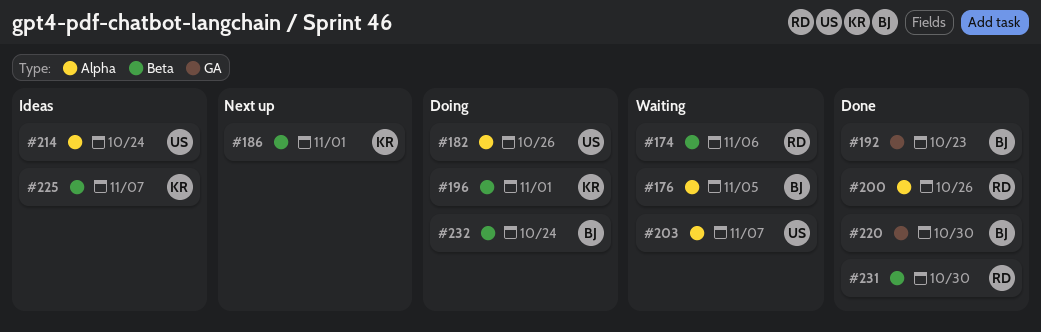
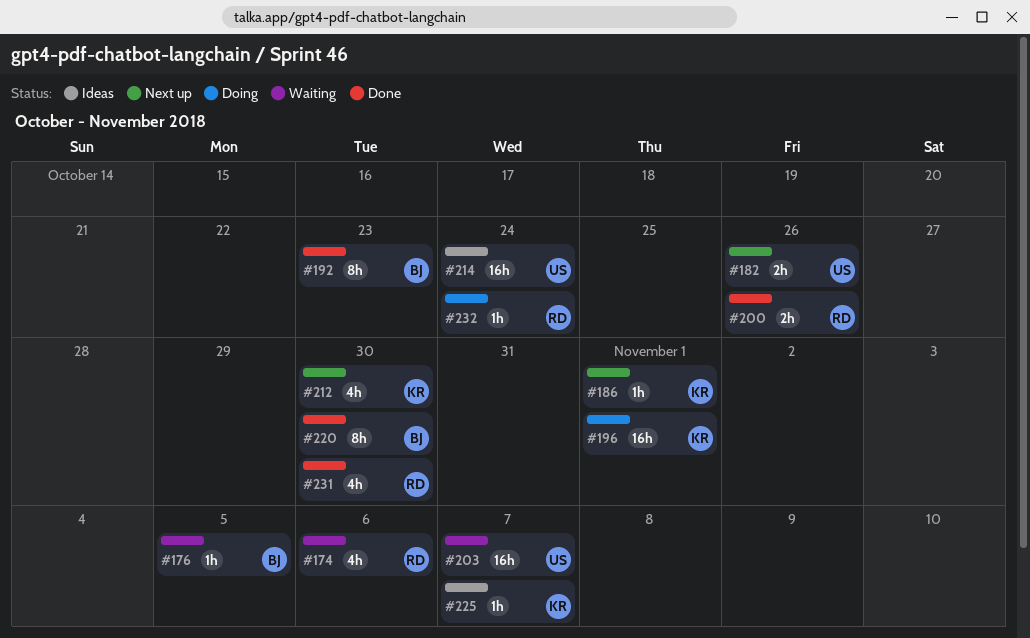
#182, status: Doing -> Next up
#212: none -> present
#232, owner: BJ -> RD

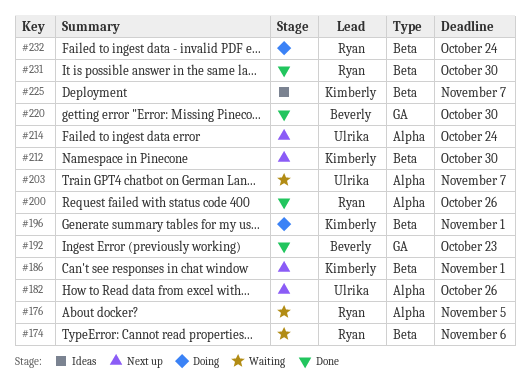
#176, owner: Beverly -> Ryan
#214, status: Ideas -> Next up

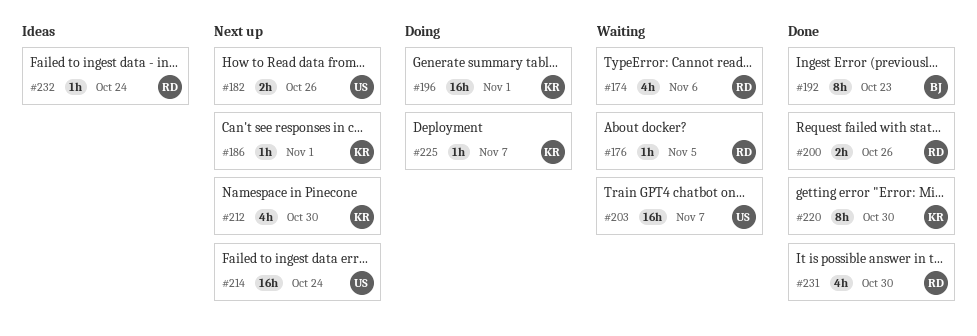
#220, owner: Beverly -> Kimberly
#225, status: Ideas -> Doing
#232, status: Doing -> Ideas

